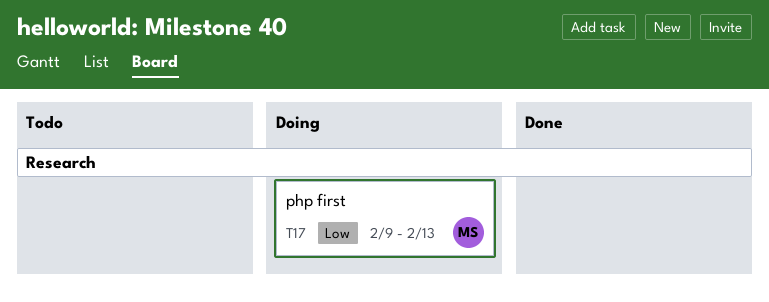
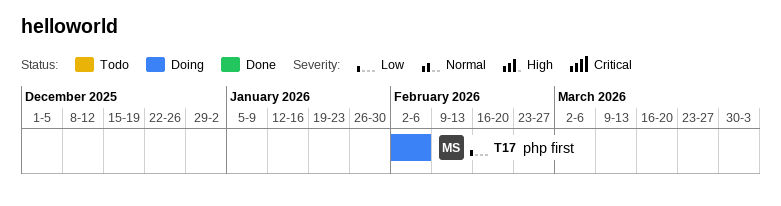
T17, start: Feb 9 -> Feb 2
T17, due: Feb 13 -> Feb 6

